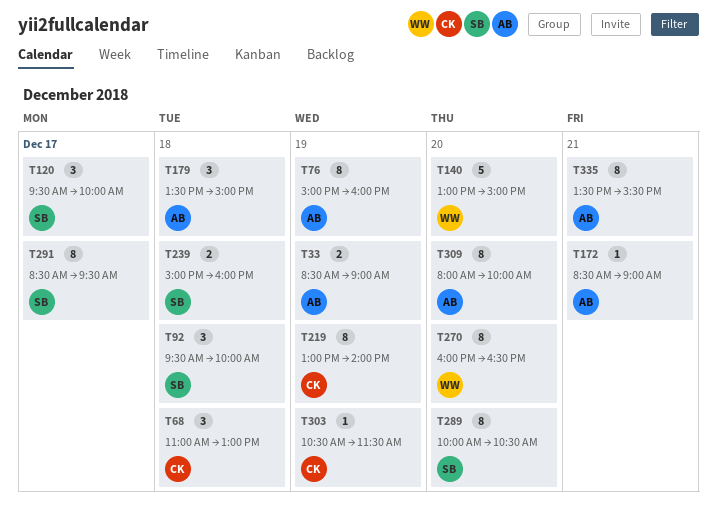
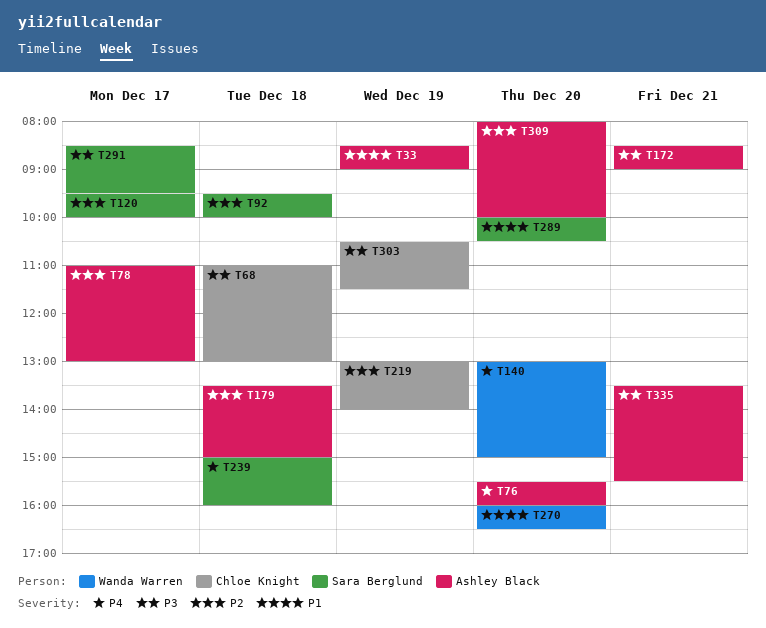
T76, day: Dec 19 -> Dec 20
T76, begins: 15:00 -> 15:30
T78: none -> present

